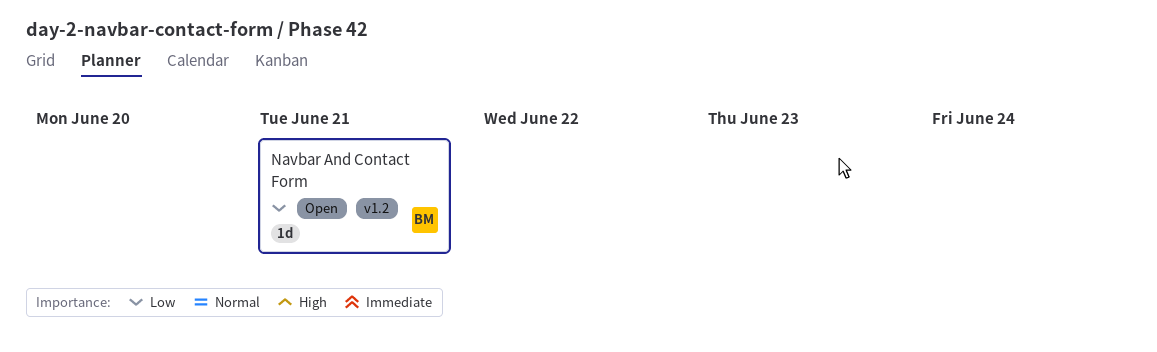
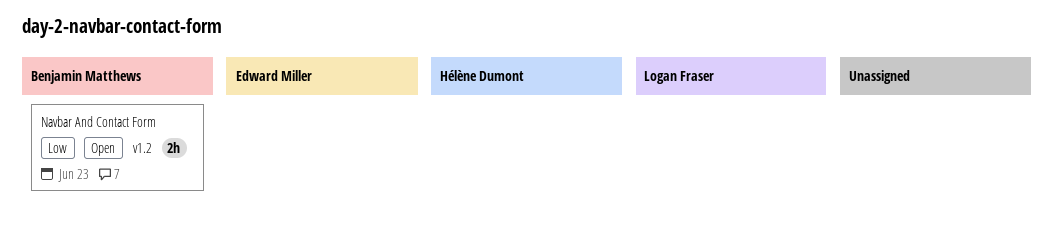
Navbar And Contact Form, estimate: 1d -> 2h
Navbar And Contact Form, due: Jun 21 -> Jun 23

